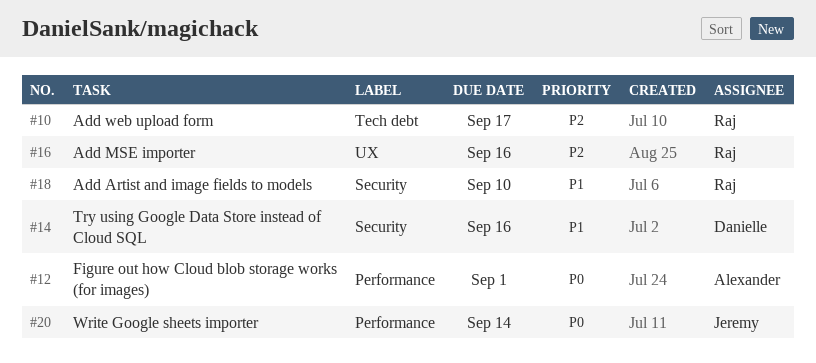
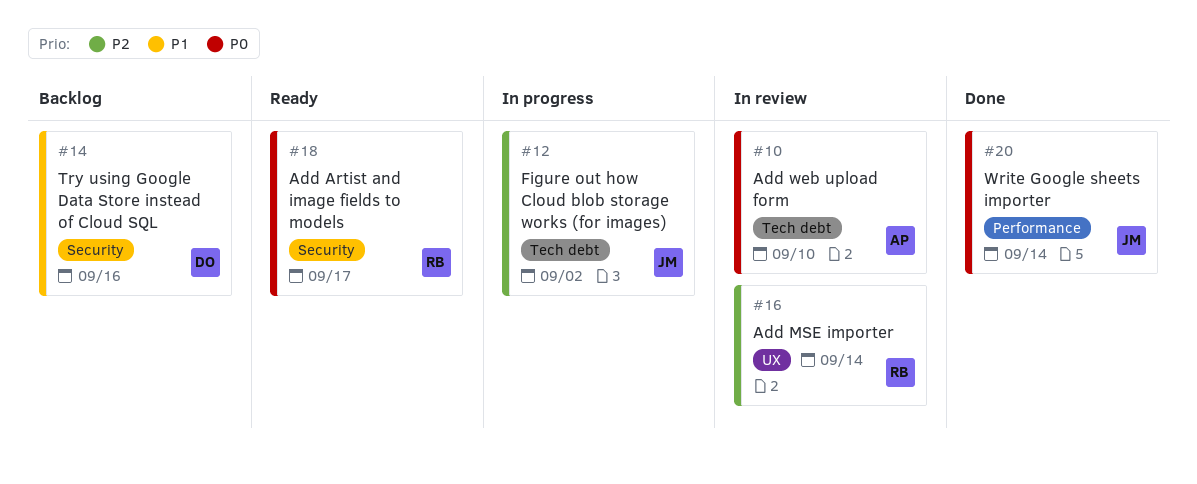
#10, owner: Raj -> Alexander
#10, priority: P2 -> P0
#10, due: Sep 17 -> Sep 10
#12, owner: Alexander -> Jeremy
#12, priority: P0 -> P2
#12, label: Performance -> Tech debt
#12, due: Sep 1 -> Sep 2
#16, due: Sep 16 -> Sep 14
#18, priority: P1 -> P0
#18, due: Sep 10 -> Sep 17

